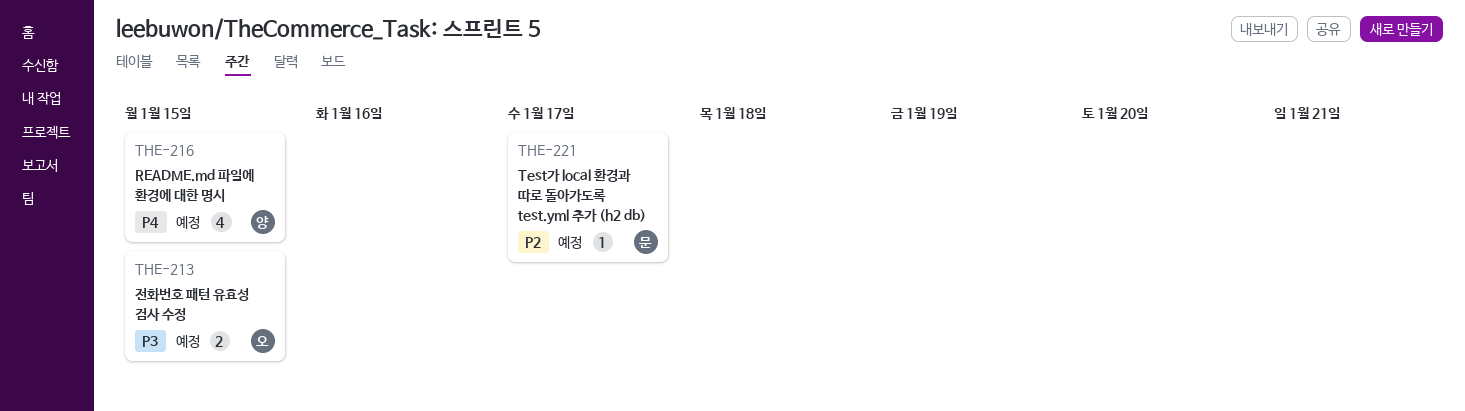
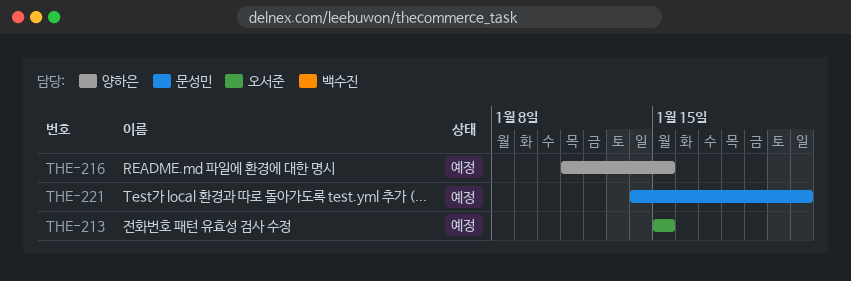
THE-221, due: Jan 17 -> Jan 21

